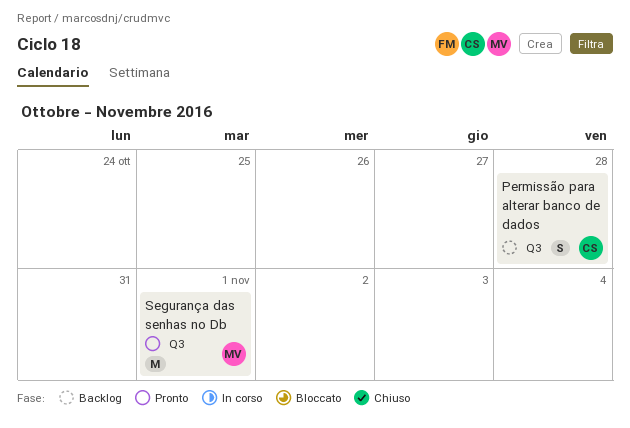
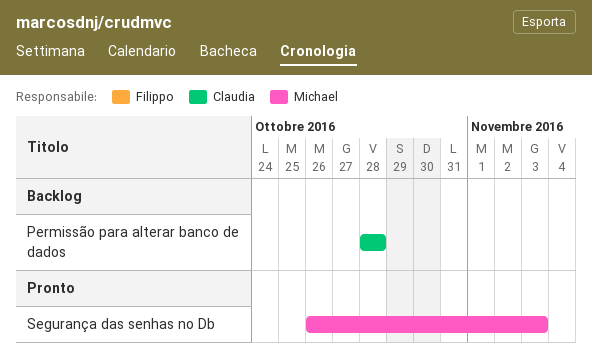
Segurança das senhas no Db, due: Nov 1 -> Nov 3

